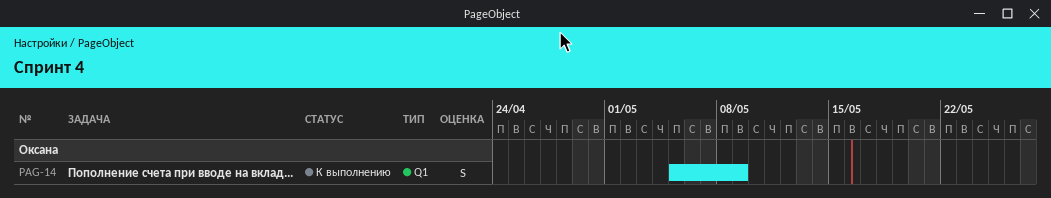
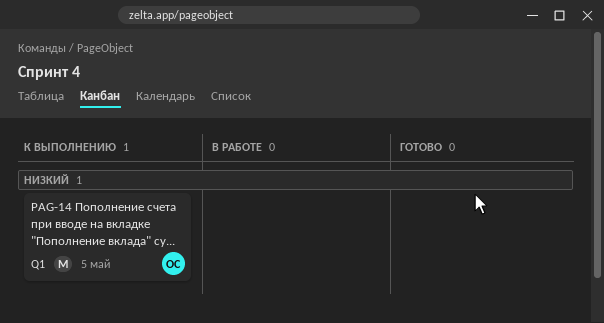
PAG-14, estimate: S -> M
PAG-14, due: May 9 -> May 5

